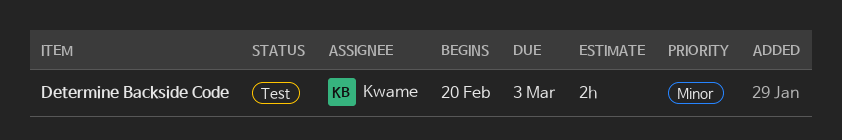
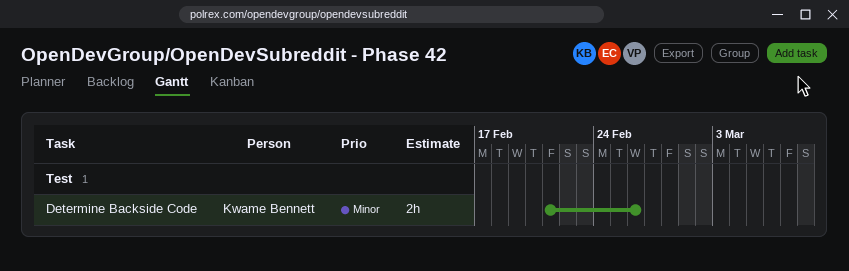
Determine Backside Code, start: Feb 20 -> Feb 21
Determine Backside Code, due: Mar 3 -> Feb 26

